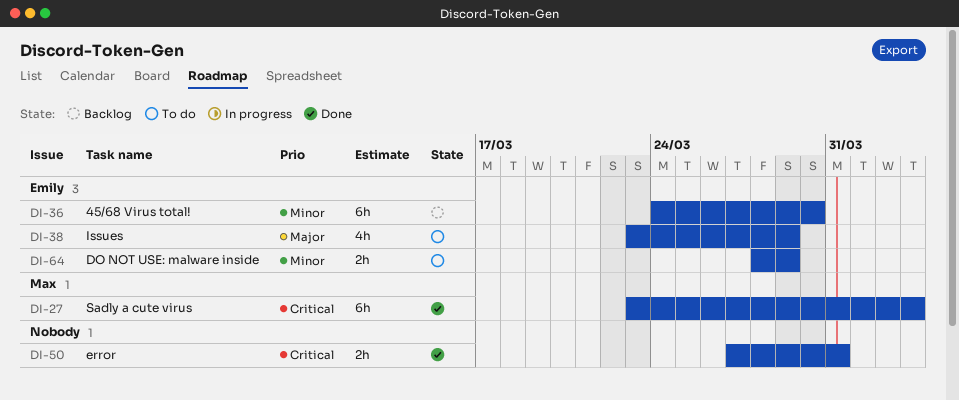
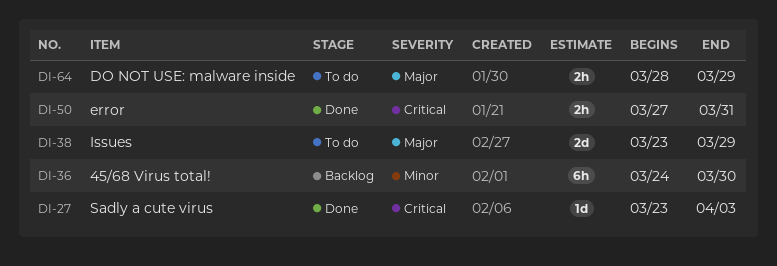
DI-27, estimate: 6h -> 1d
DI-38, estimate: 4h -> 2d
DI-64, priority: Minor -> Major

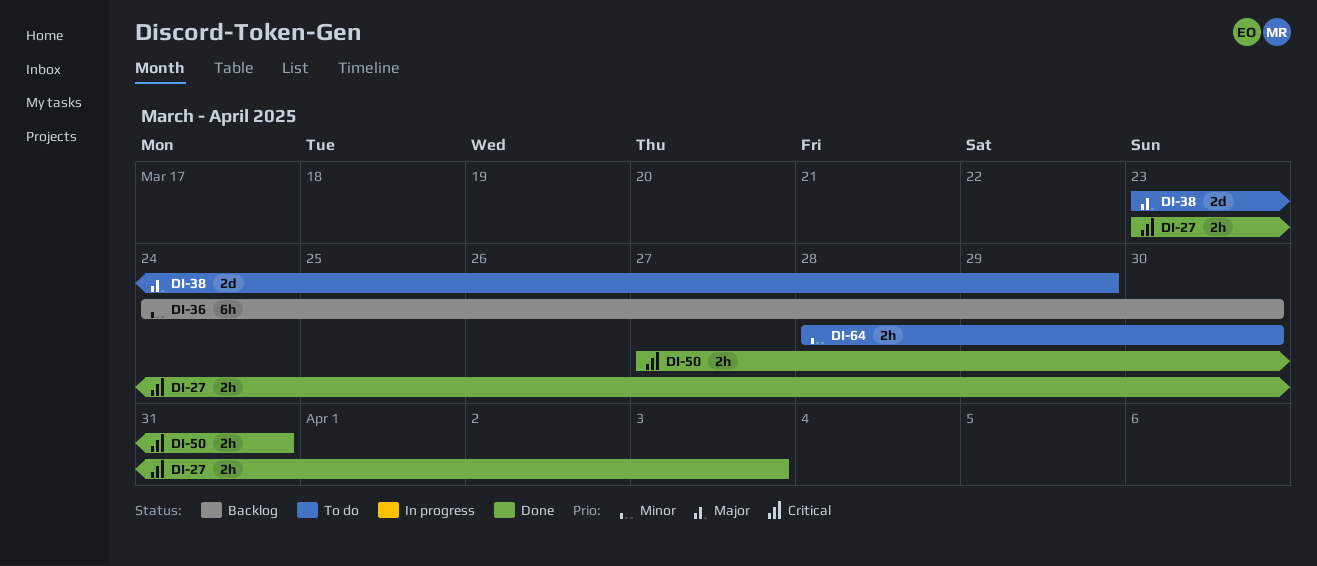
DI-27, estimate: 1d -> 2h
DI-64, priority: Major -> Minor
DI-64, due: Mar 29 -> Mar 30

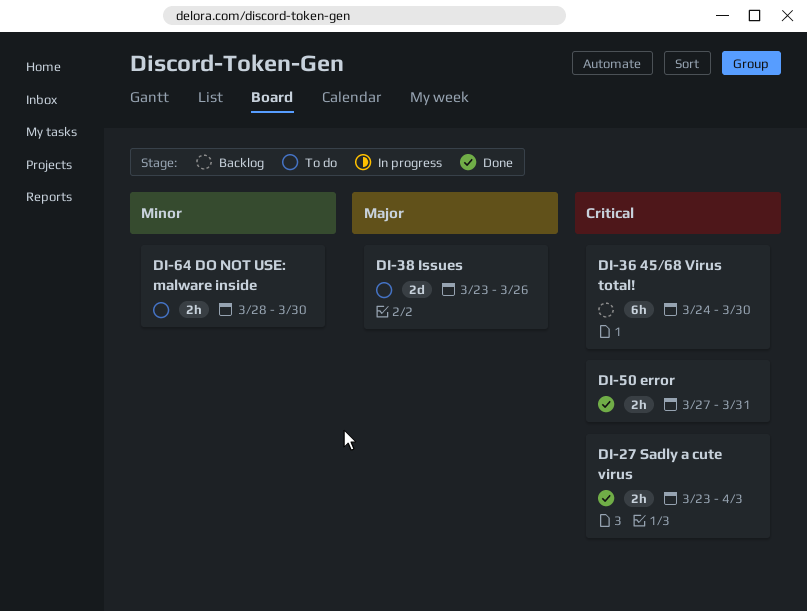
DI-36, priority: Minor -> Critical
DI-38, due: Mar 29 -> Mar 26

